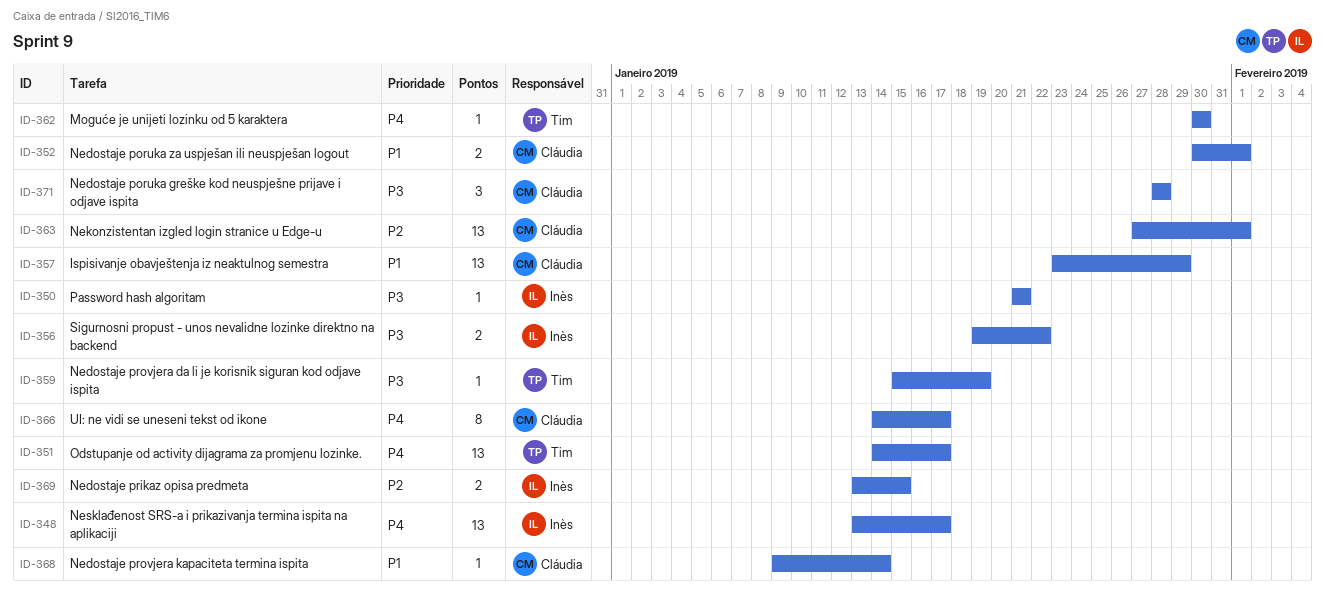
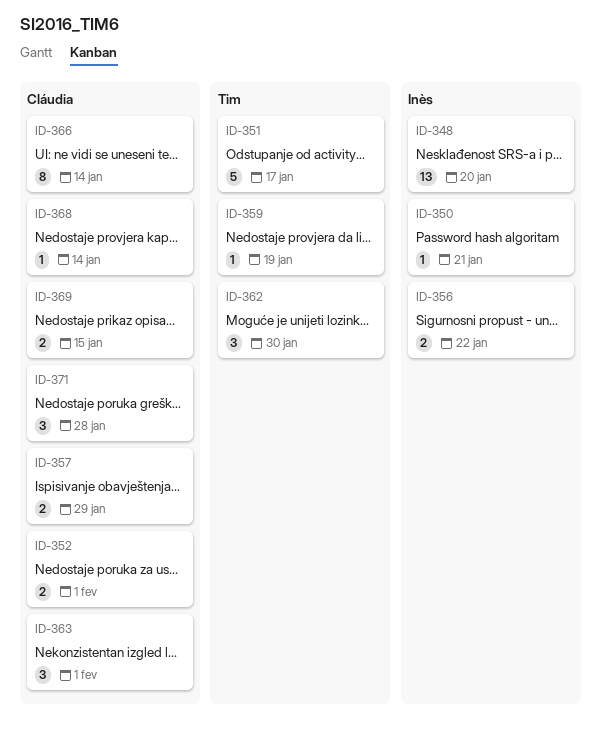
ID-348, due: Jan 17 -> Jan 20
ID-351, estimate: 13 -> 5
ID-357, estimate: 13 -> 2
ID-362, estimate: 1 -> 3
ID-363, estimate: 13 -> 3
ID-366, due: Jan 17 -> Jan 14
ID-369, owner: Inès -> Cláudia

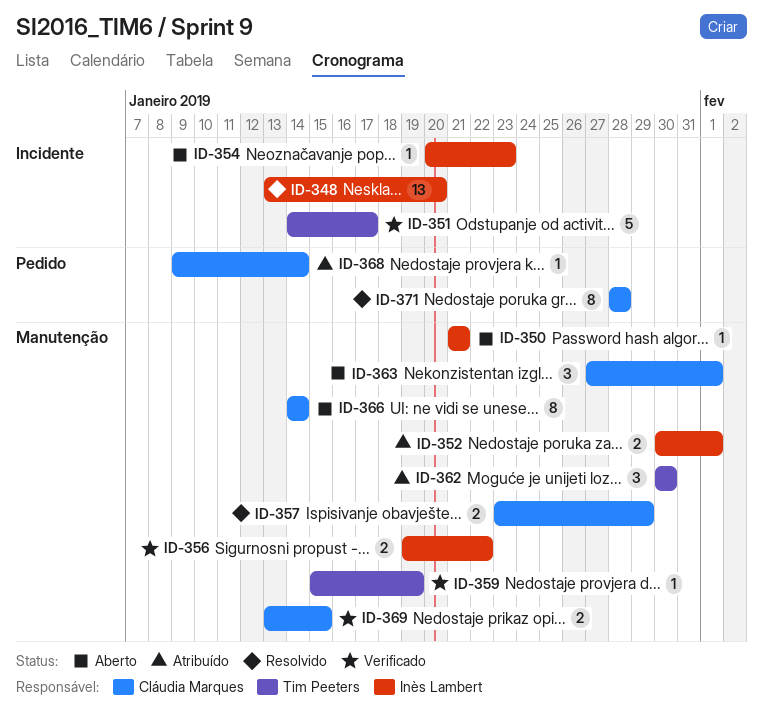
ID-352, owner: Cláudia Marques -> Inès Lambert
ID-354: none -> present
ID-371, estimate: 3 -> 8

